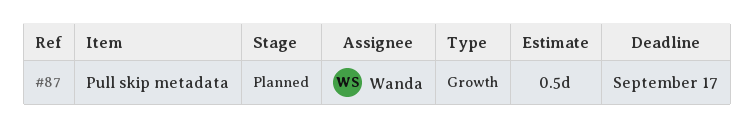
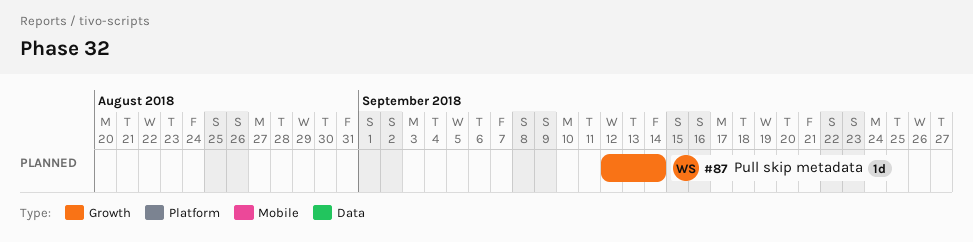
#87, estimate: 0.5d -> 1d
#87, due: Sep 17 -> Sep 14

